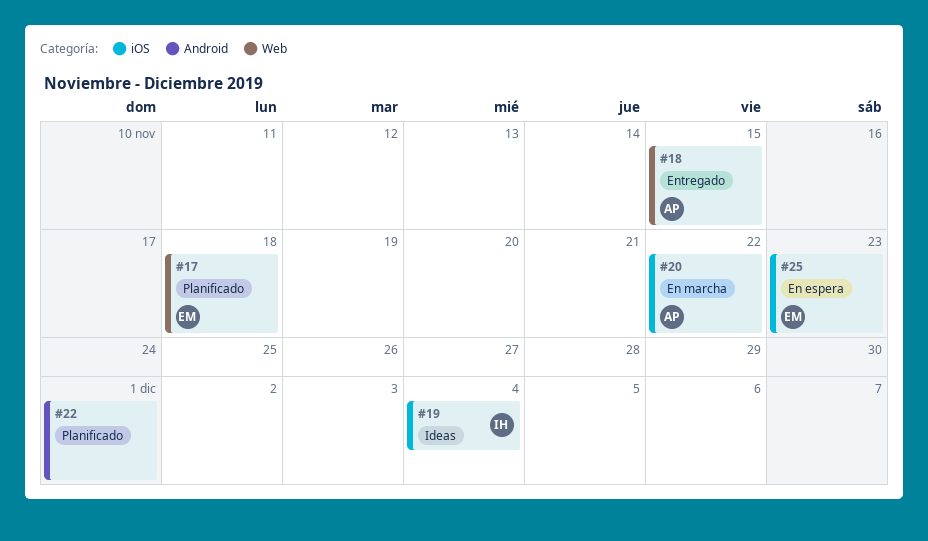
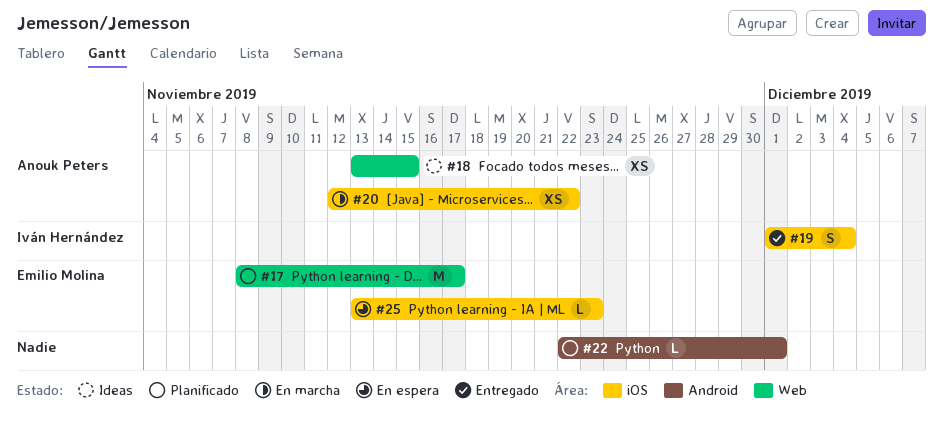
#17, due: Nov 18 -> Nov 17
#18, status: Entregado -> Ideas
#19, status: Ideas -> Entregado

